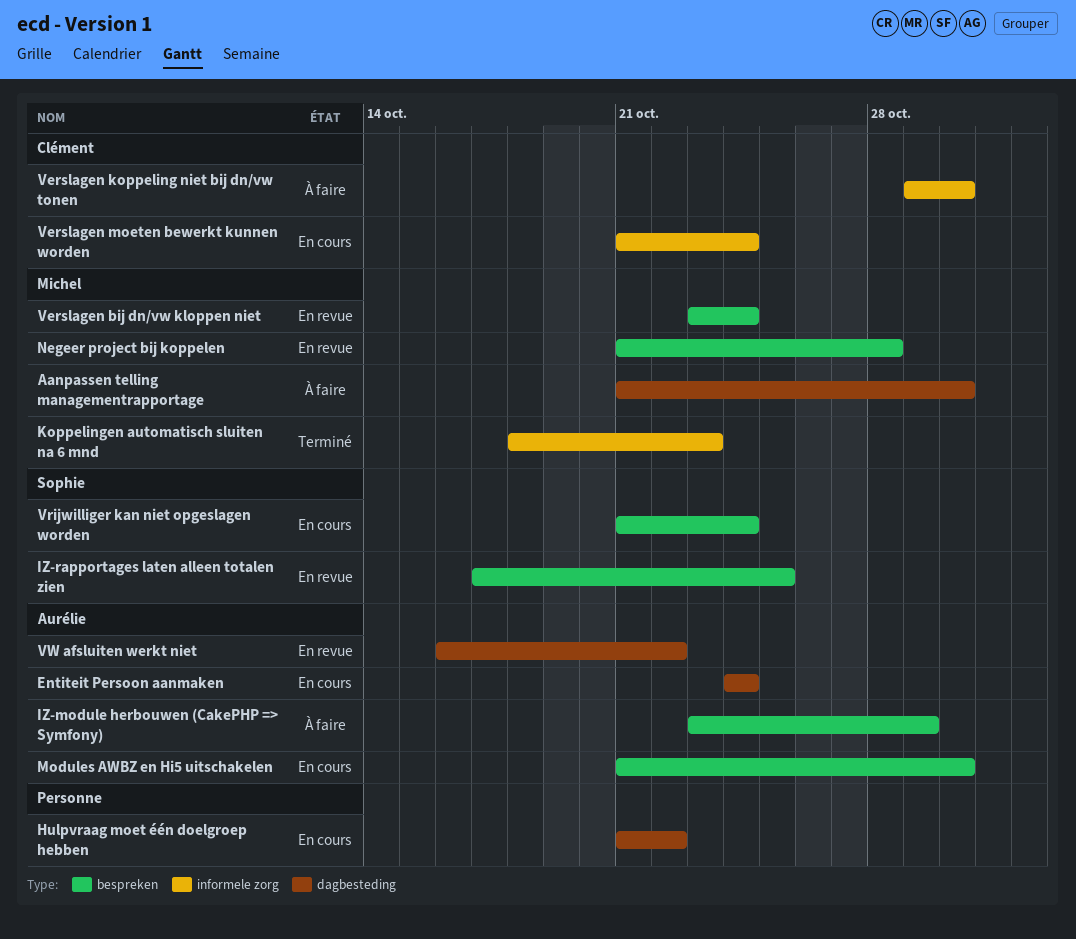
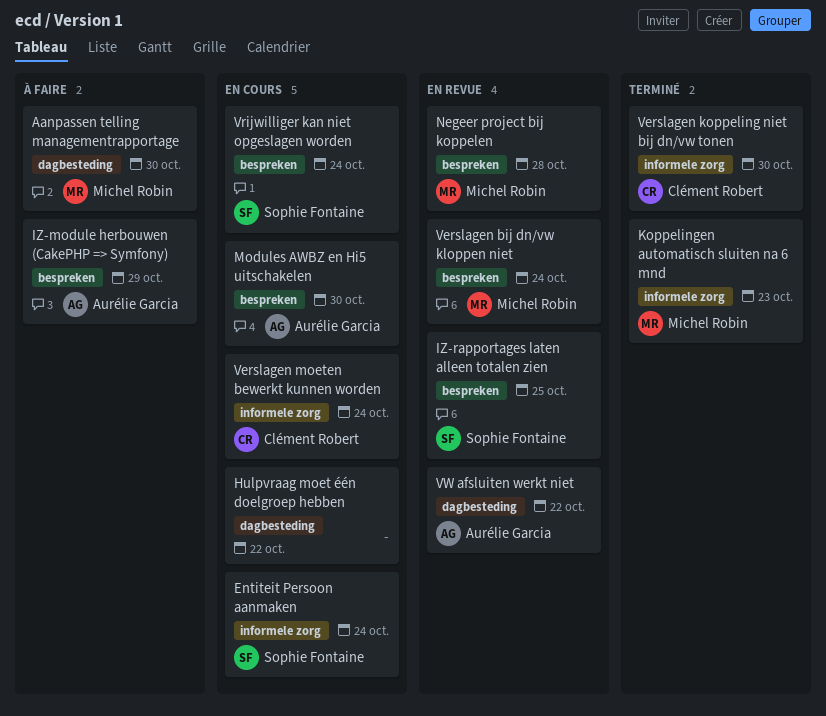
Entiteit Persoon aanmaken, owner: Aurélie Garcia -> Sophie Fontaine
Entiteit Persoon aanmaken, label: dagbesteding -> informele zorg
Verslagen koppeling niet bij dn/vw tonen, status: À faire -> Terminé

